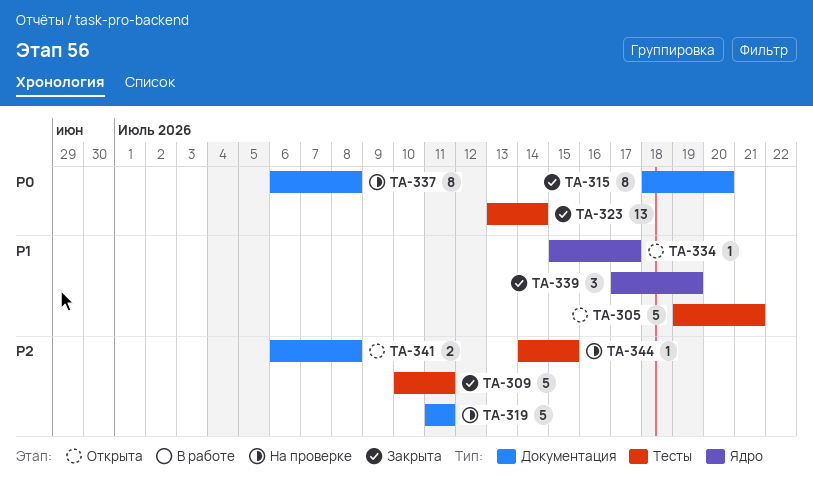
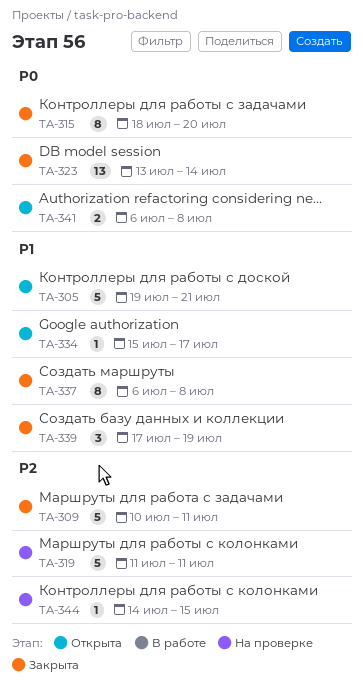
TA-337, status: На проверке -> Закрыта
TA-337, priority: P0 -> P1
TA-341, priority: P2 -> P0

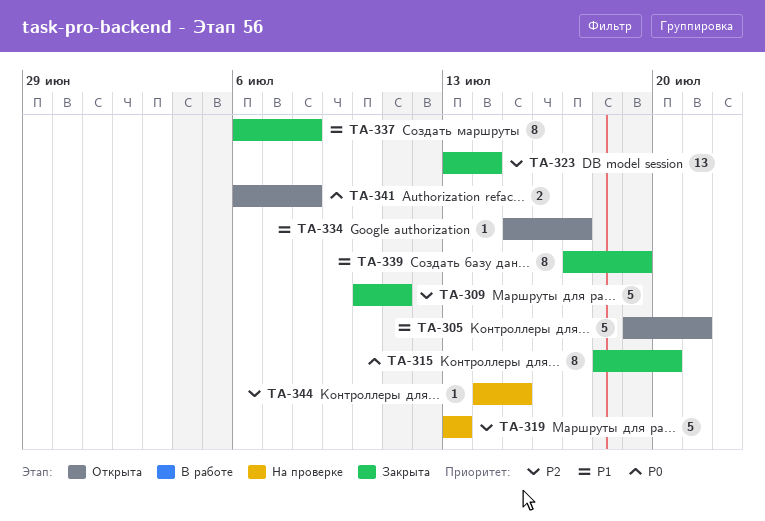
TA-319, start: Jul 11 -> Jul 13
TA-319, due: Jul 11 -> Jul 13
TA-323, priority: P0 -> P2
TA-339, estimate: 3 -> 8

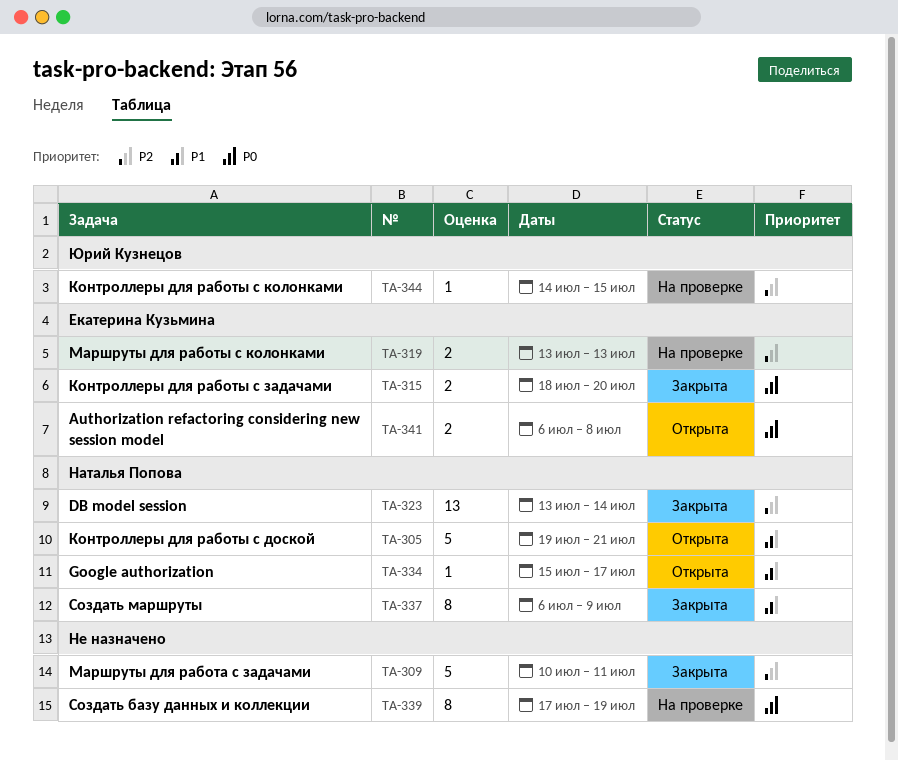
TA-315, estimate: 8 -> 2
TA-319, estimate: 5 -> 2
TA-337, due: Jul 8 -> Jul 9
TA-339, status: Закрыта -> На проверке
TA-339, priority: P1 -> P0

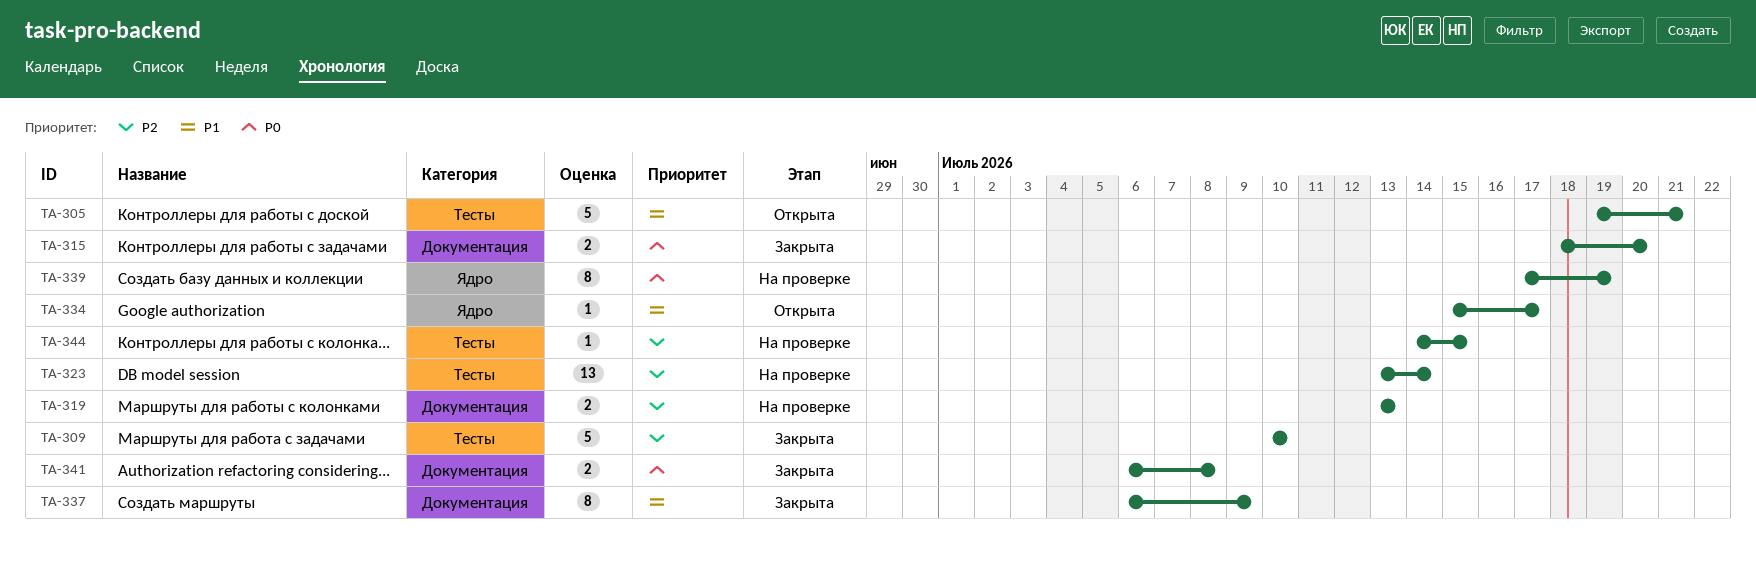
TA-309, due: Jul 11 -> Jul 10
TA-323, status: Закрыта -> На проверке
TA-341, status: Открыта -> Закрыта

